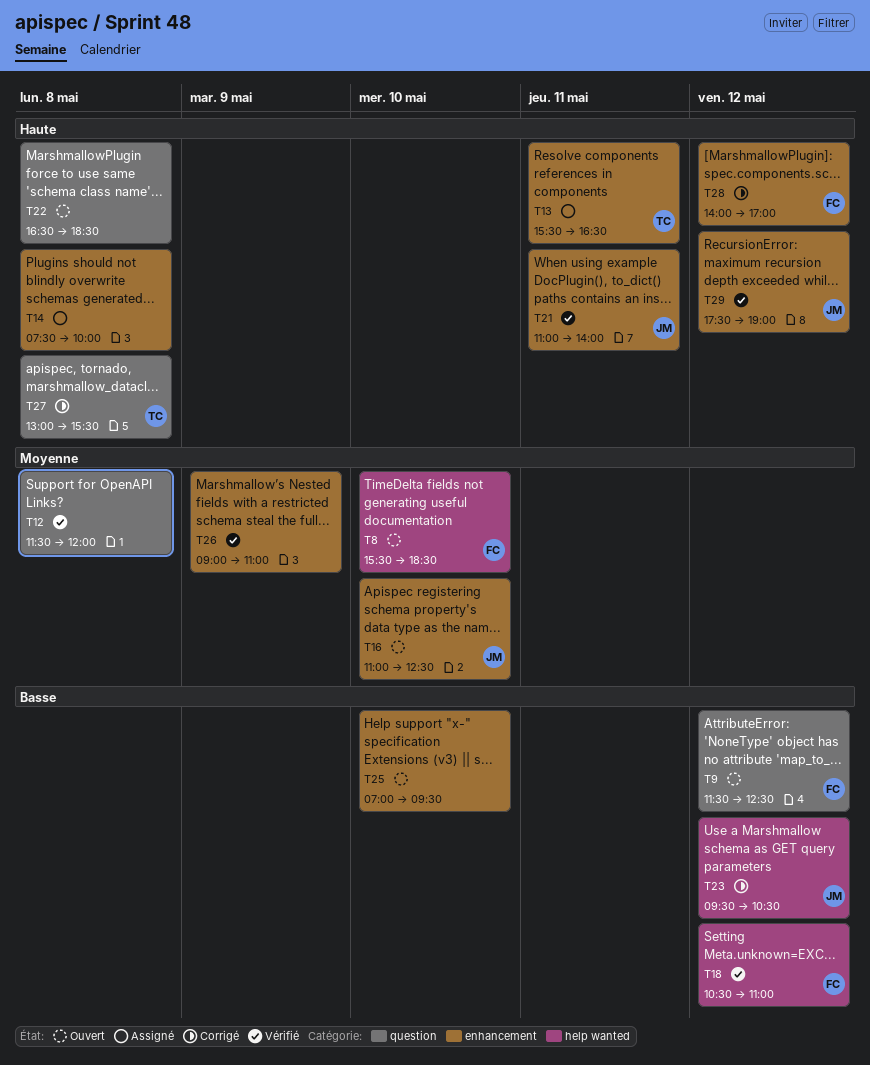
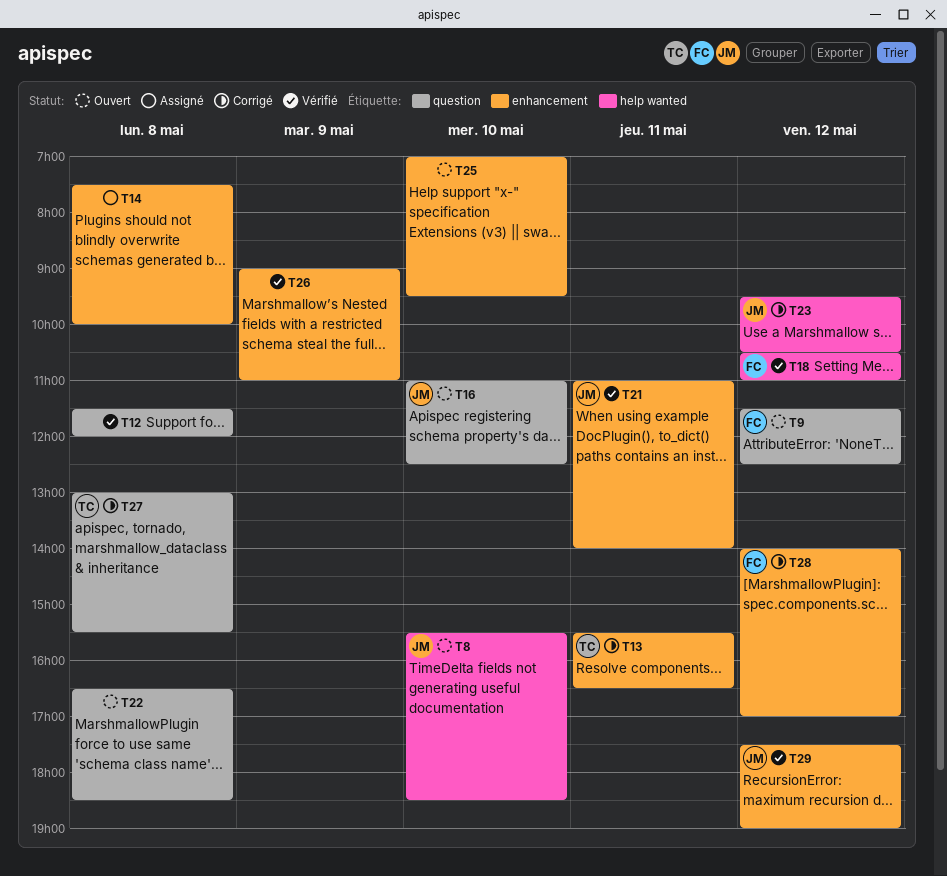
T8, owner: FC -> JM
T13, status: Assigné -> Corrigé
T16, label: enhancement -> question

